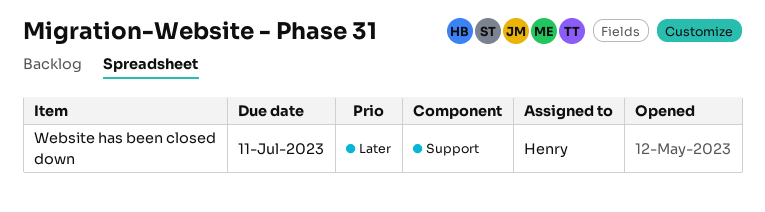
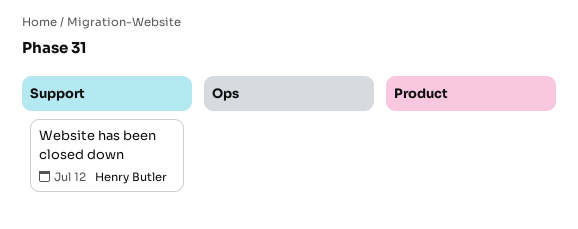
Website has been closed down, due: Jul 11 -> Jul 12

